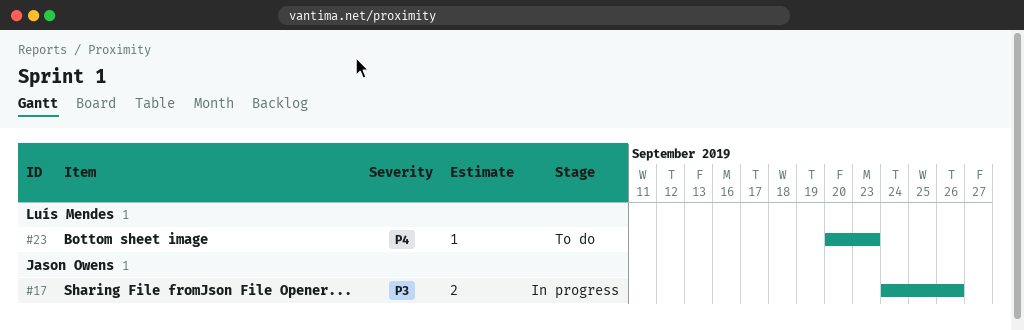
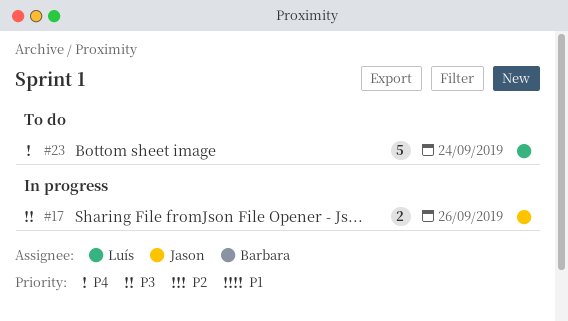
#23, estimate: 1 -> 5
#23, due: Sep 23 -> Sep 24

